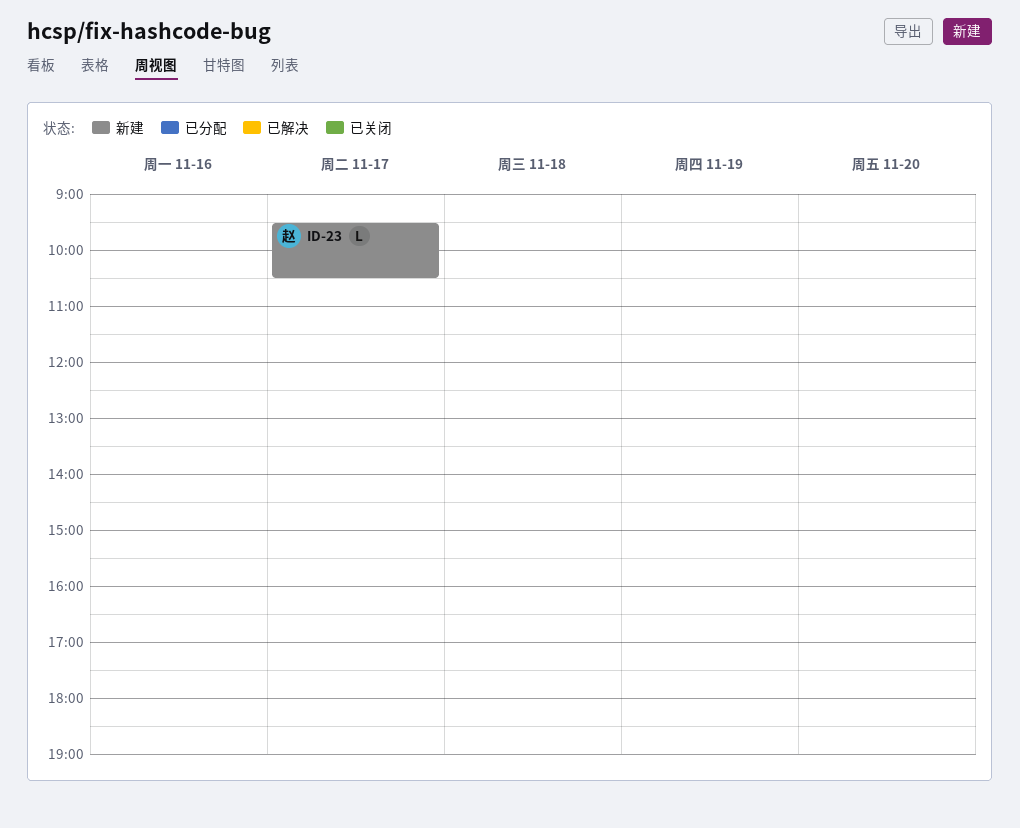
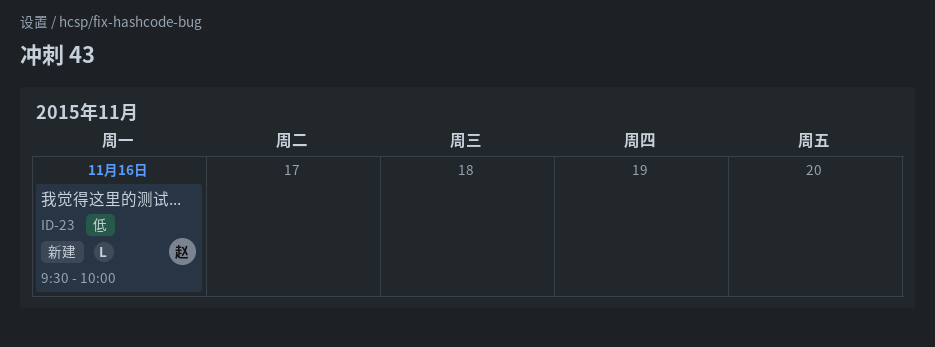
ID-23, day: Nov 17 -> Nov 16
ID-23, ends: 10:30 -> 10:00

